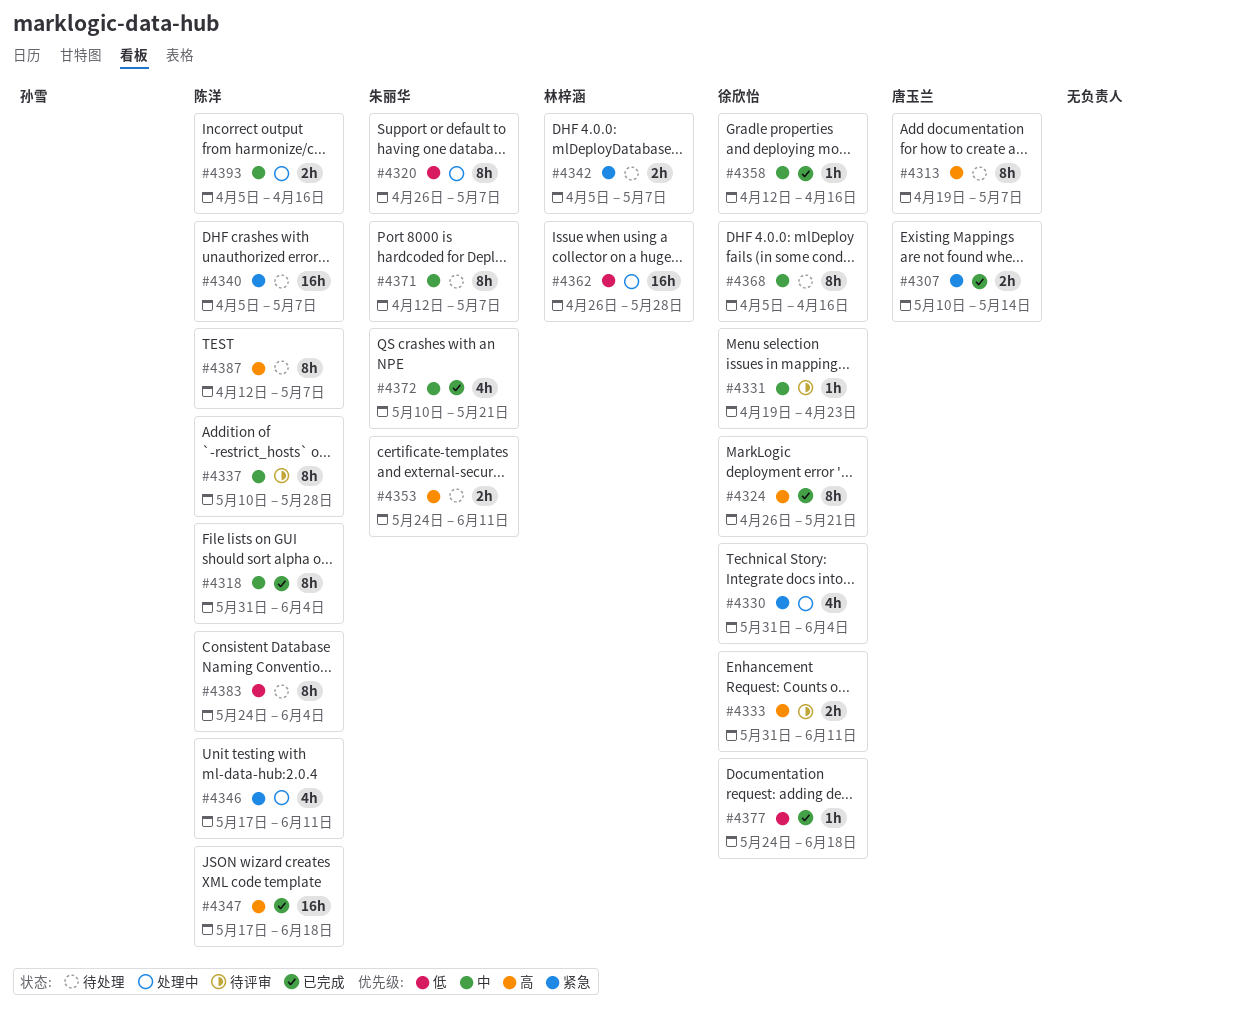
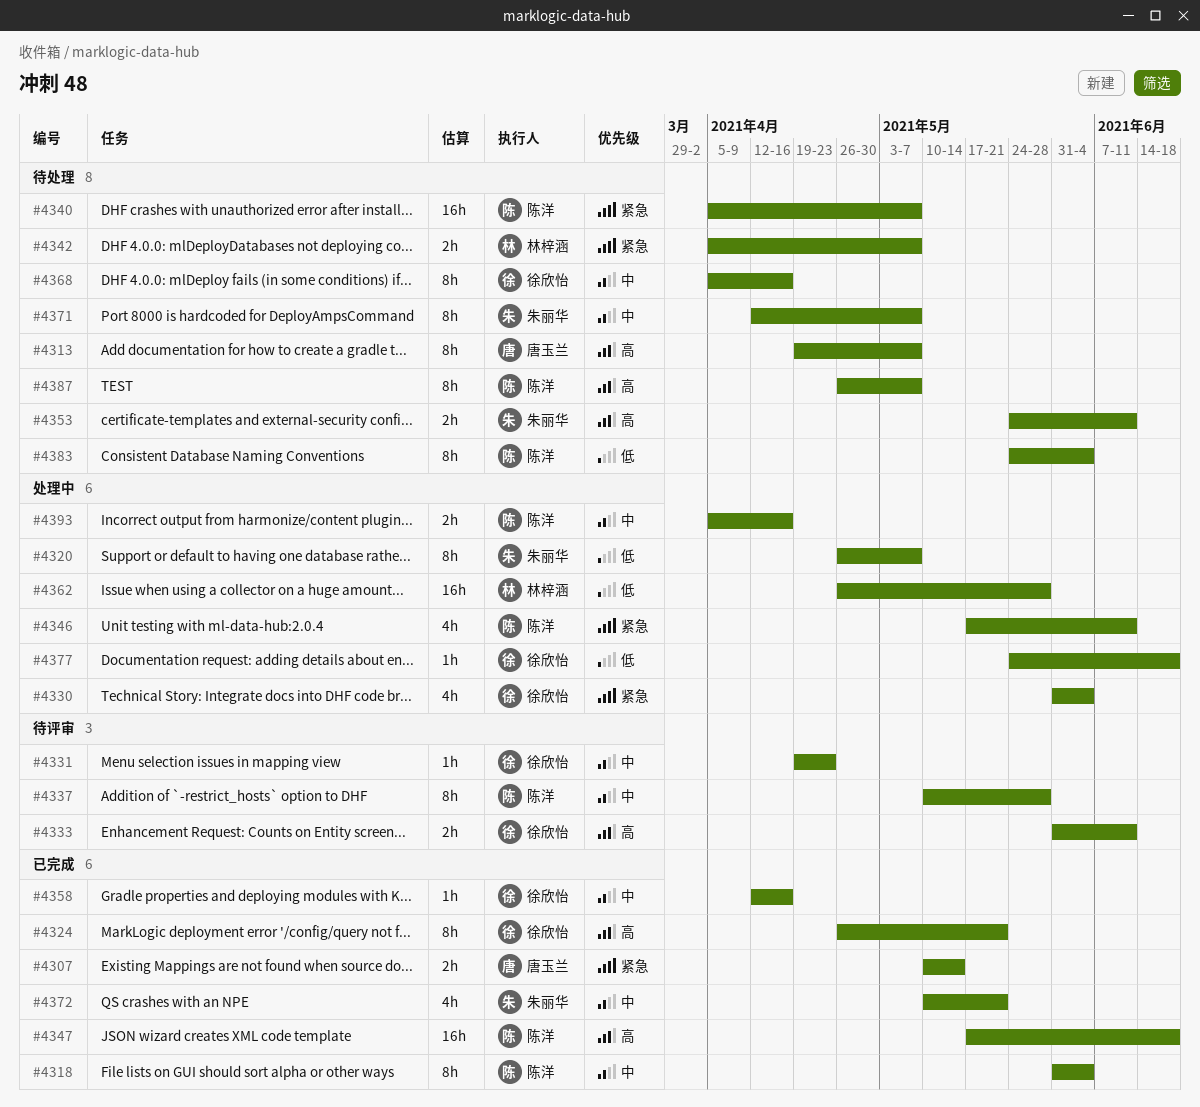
#4377, status: 已完成 -> 处理中
#4387, start: Apr 12 -> Apr 26

